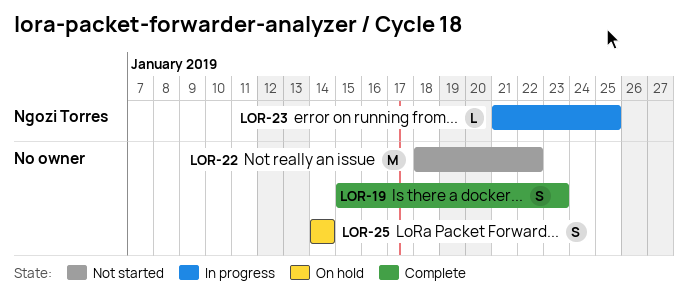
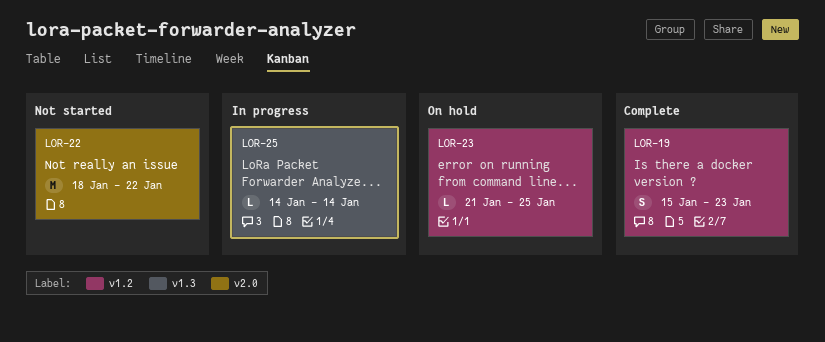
LOR-23, status: In progress -> On hold
LOR-25, status: On hold -> In progress
LOR-25, estimate: S -> L

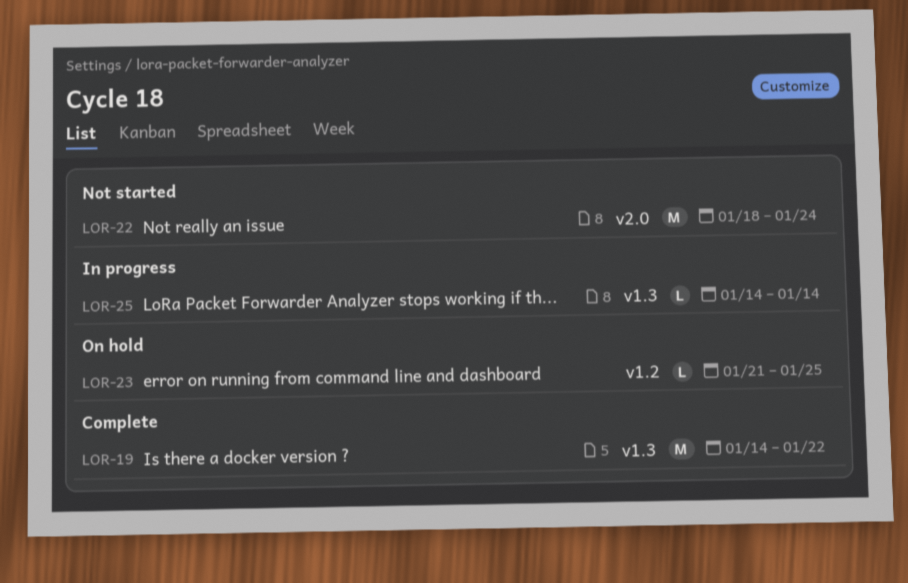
LOR-19, label: v1.2 -> v1.3
LOR-19, estimate: S -> M
LOR-19, start: Jan 15 -> Jan 14
LOR-19, due: Jan 23 -> Jan 22
LOR-22, due: Jan 22 -> Jan 24

